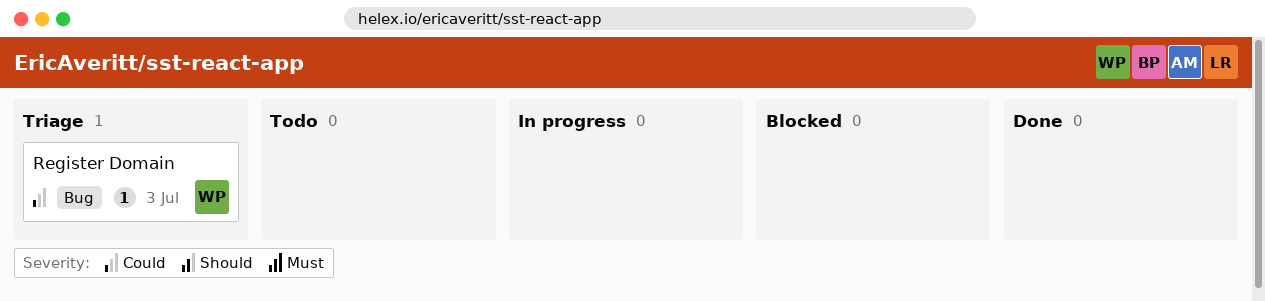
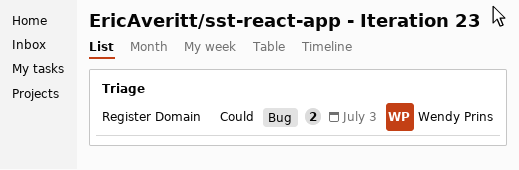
Register Domain, estimate: 1 -> 2

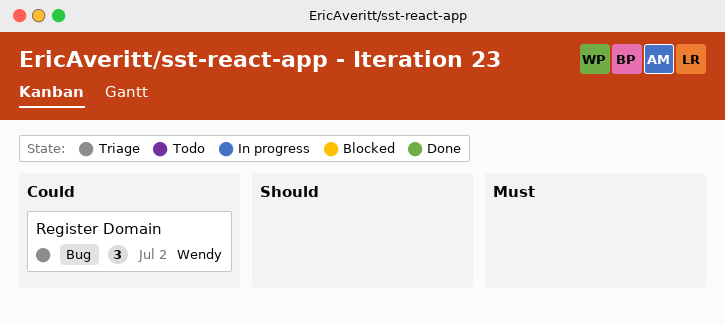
Register Domain, estimate: 2 -> 3
Register Domain, due: Jul 3 -> Jul 2

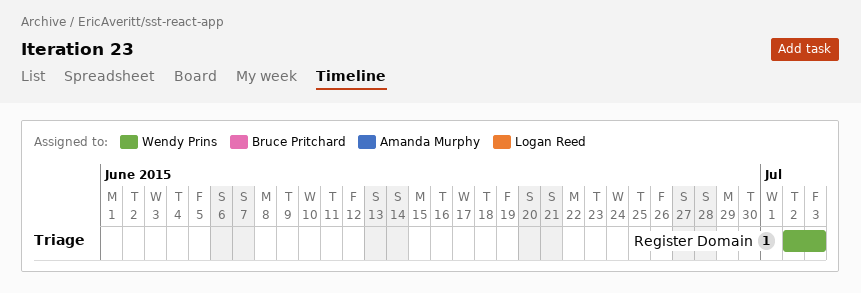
Register Domain, estimate: 3 -> 1
Register Domain, due: Jul 2 -> Jul 3

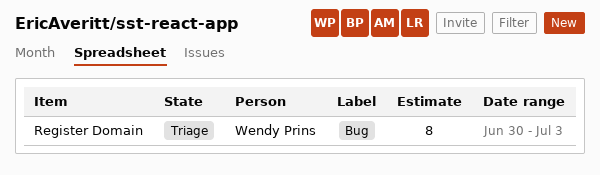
Register Domain, estimate: 1 -> 8
Register Domain, start: Jul 2 -> Jun 30

